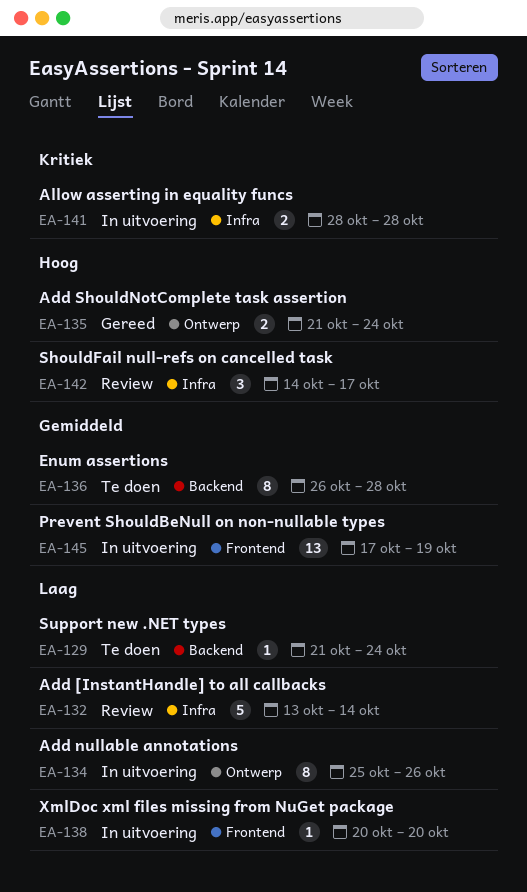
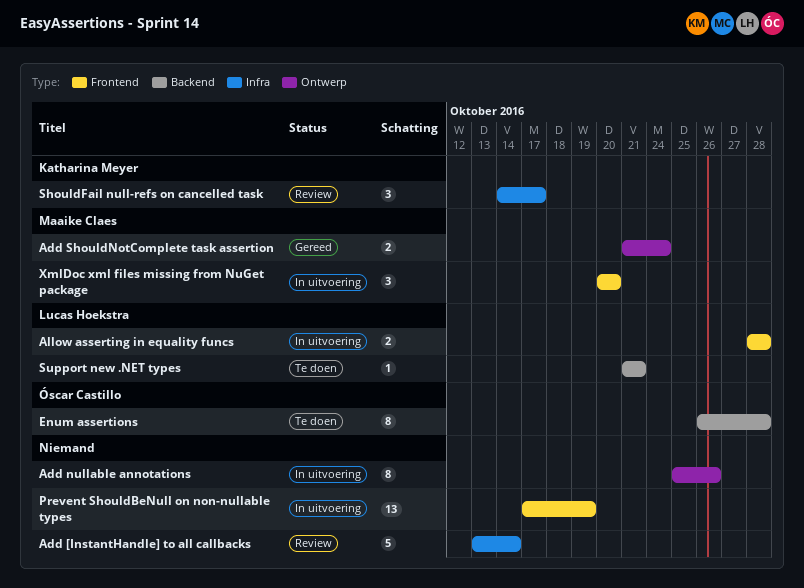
Allow asserting in equality funcs, label: Infra -> Frontend
Support new .NET types, due: Oct 24 -> Oct 21
XmlDoc xml files missing from NuGet package, estimate: 1 -> 3

